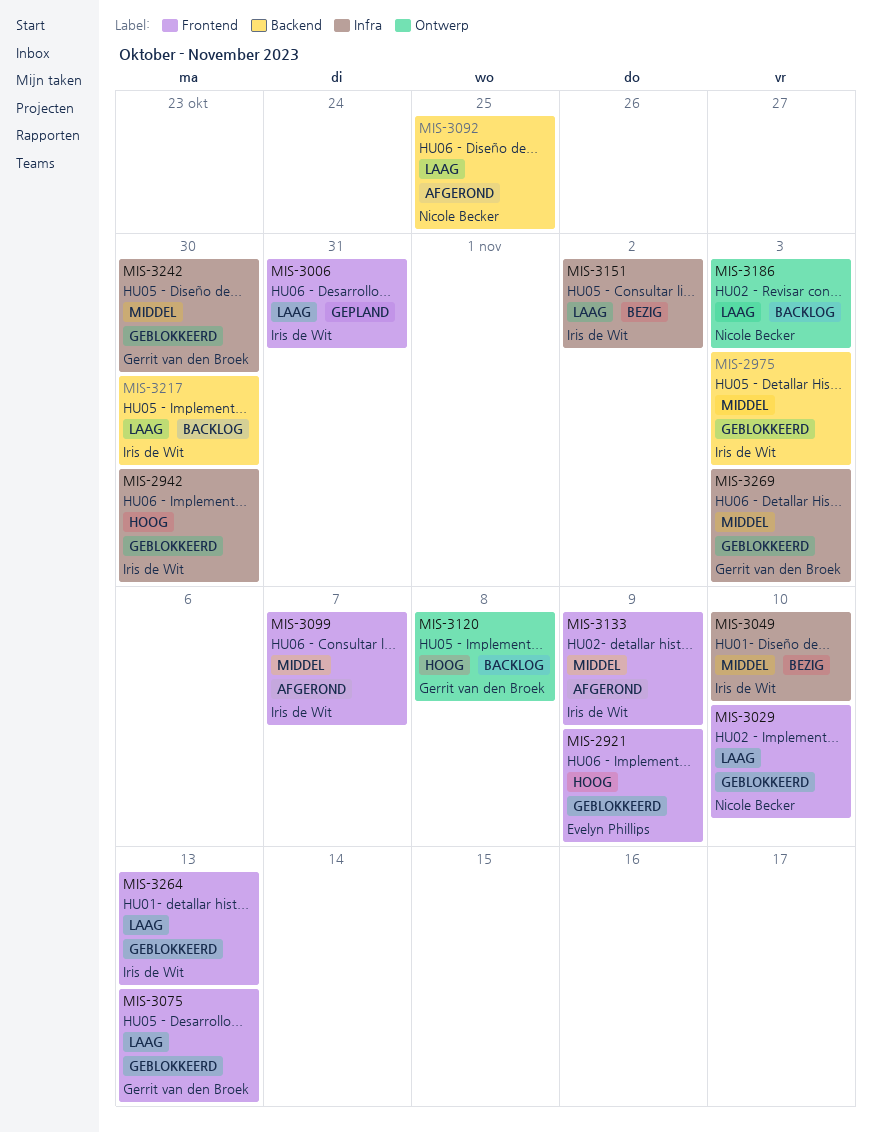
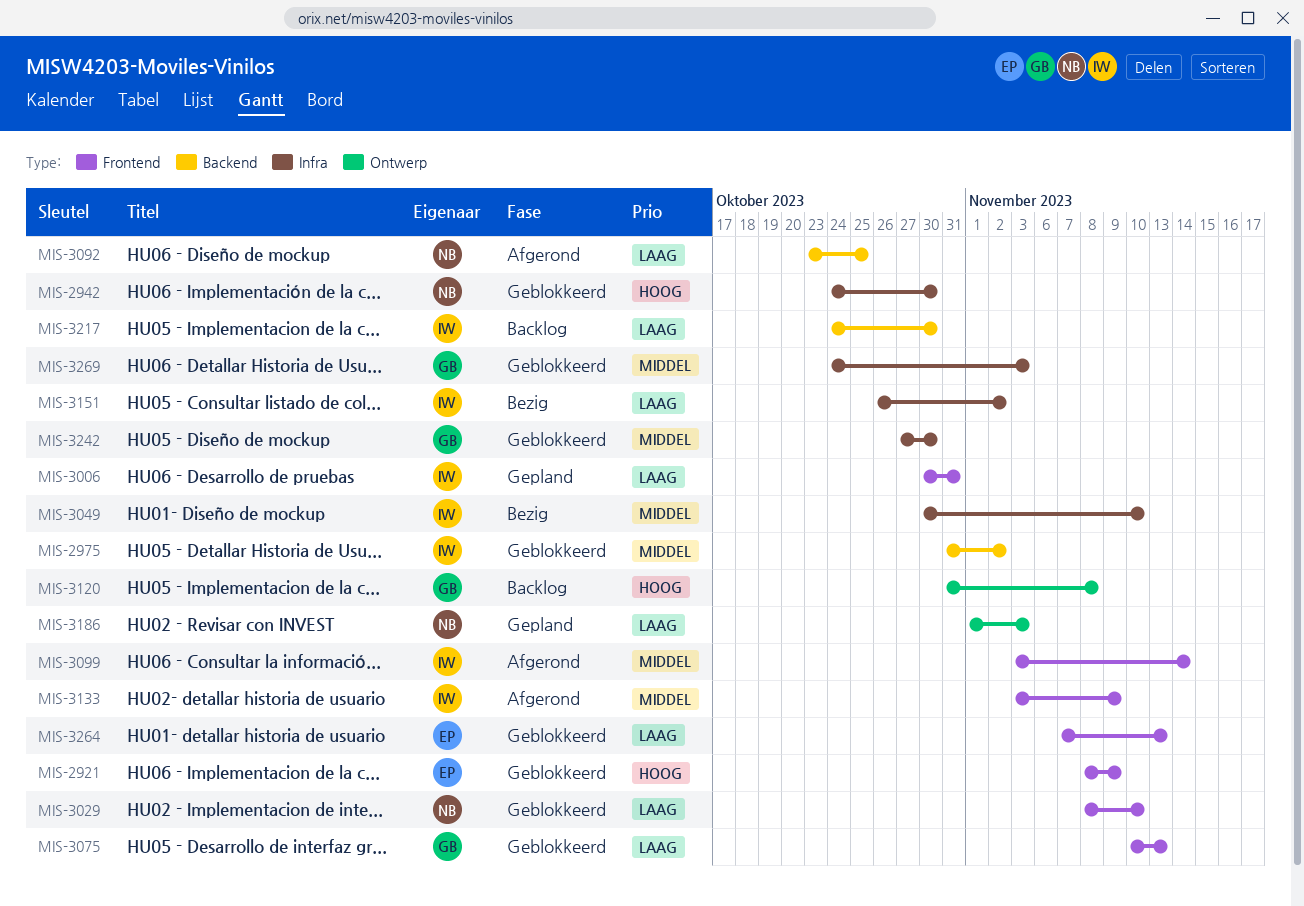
MIS-2942, owner: Iris de Wit -> Nicole Becker
MIS-2975, due: Nov 3 -> Nov 2
MIS-3099, due: Nov 7 -> Nov 14
MIS-3186, status: Backlog -> Gepland
MIS-3264, owner: Iris de Wit -> Evelyn Phillips

